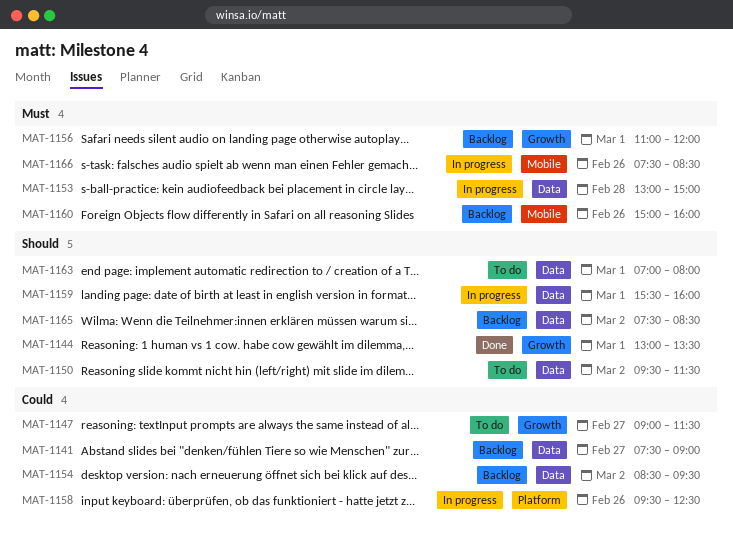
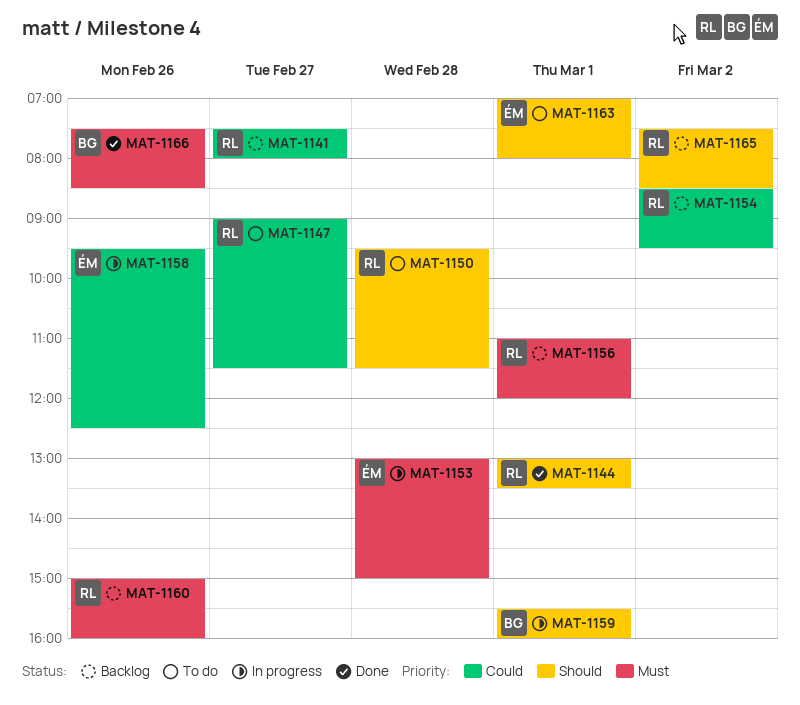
MAT-1141, ends: 09:00 -> 08:00
MAT-1150, day: Mar 2 -> Feb 28
MAT-1166, status: In progress -> Done

